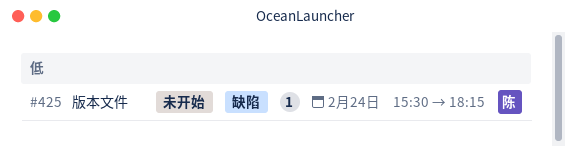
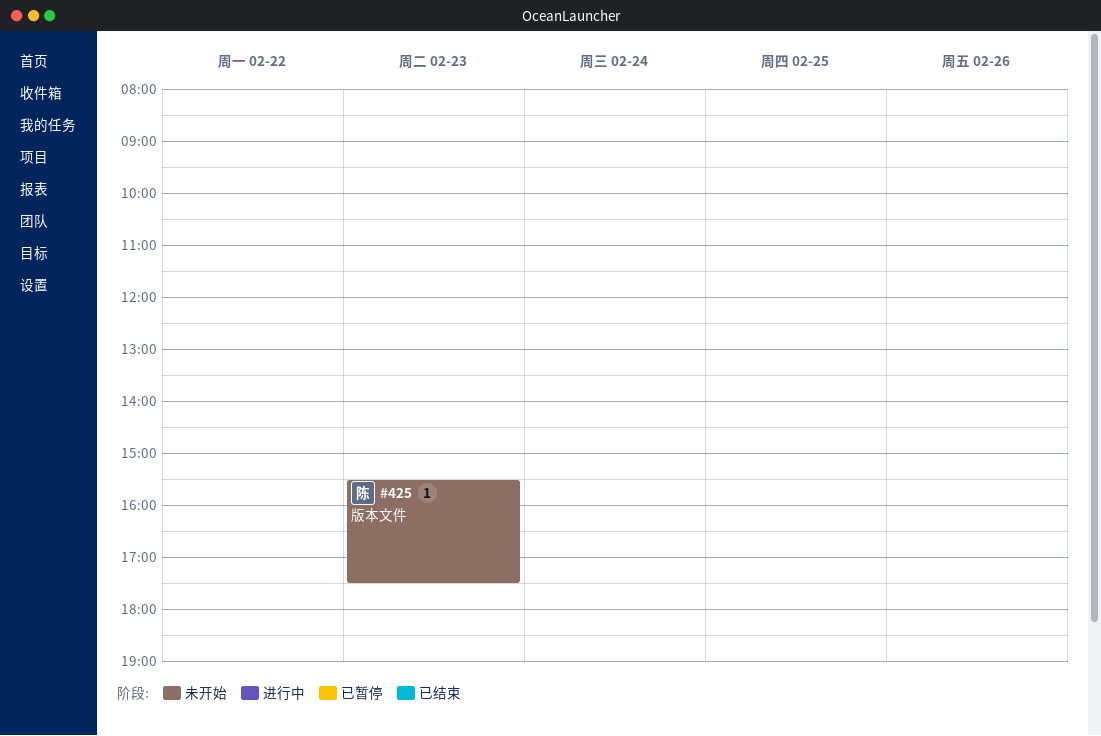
#425, day: Feb 24 -> Feb 23
#425, ends: 18:15 -> 17:30

